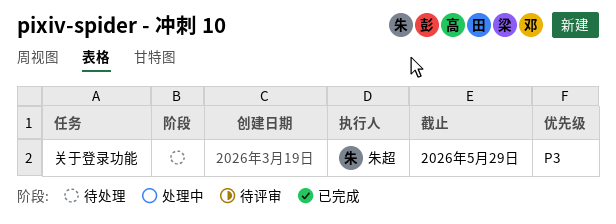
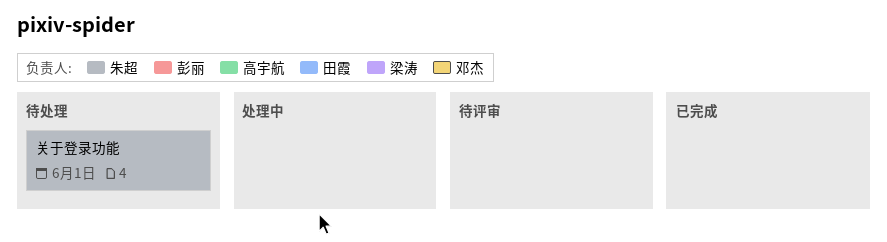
关于登录功能, due: May 29 -> Jun 1

